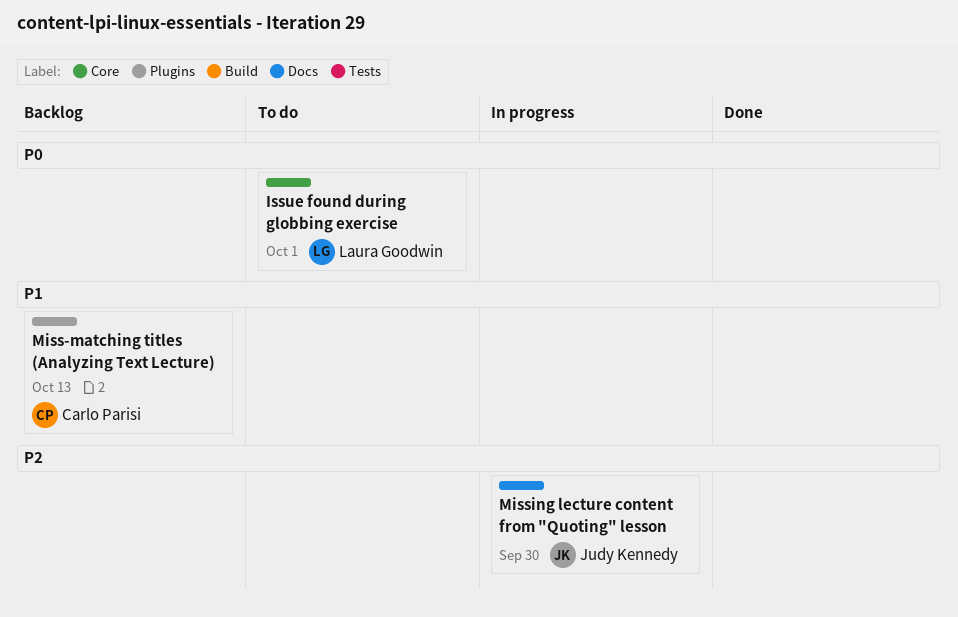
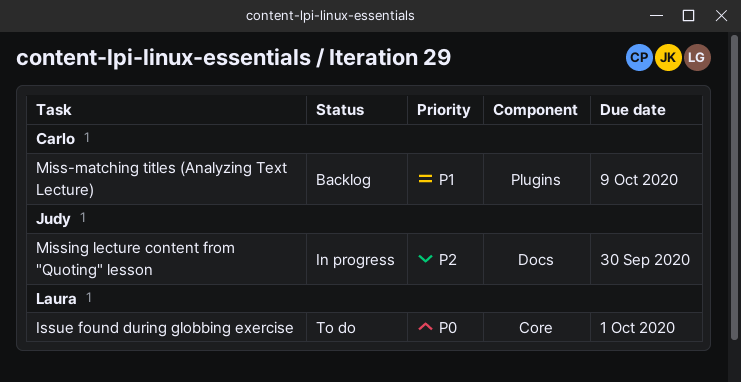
Miss-matching titles (Analyzing Text Lecture), due: Oct 13 -> Oct 9

